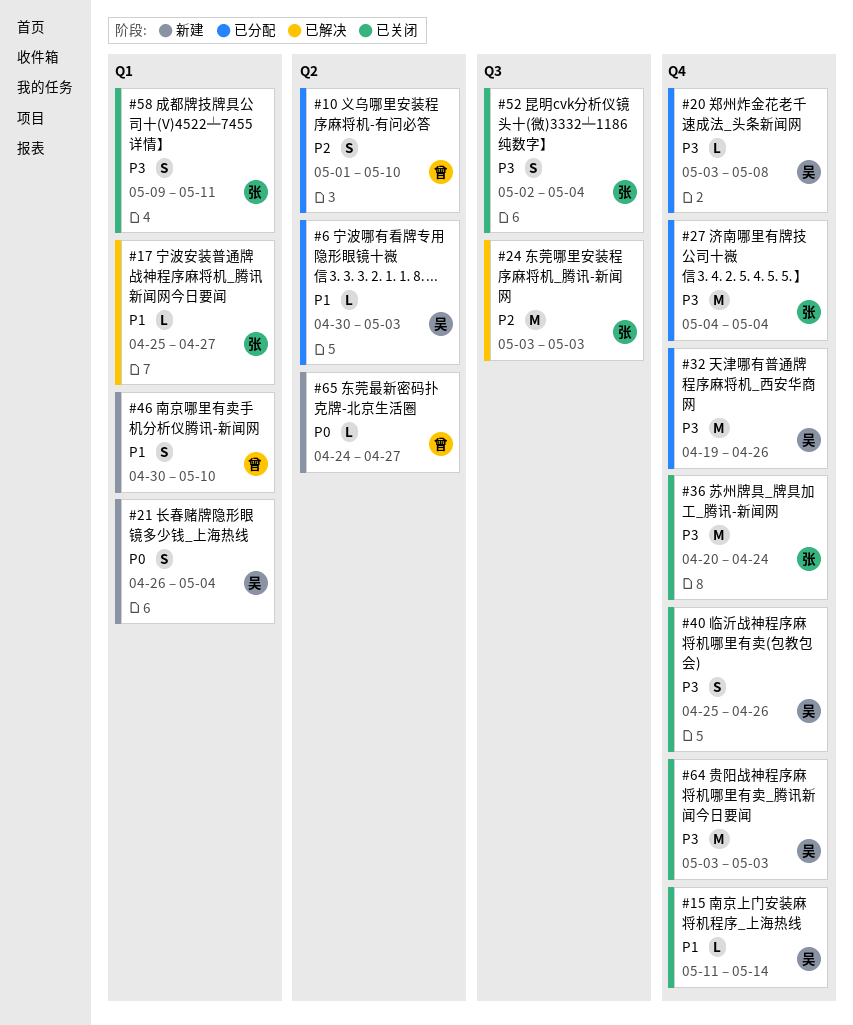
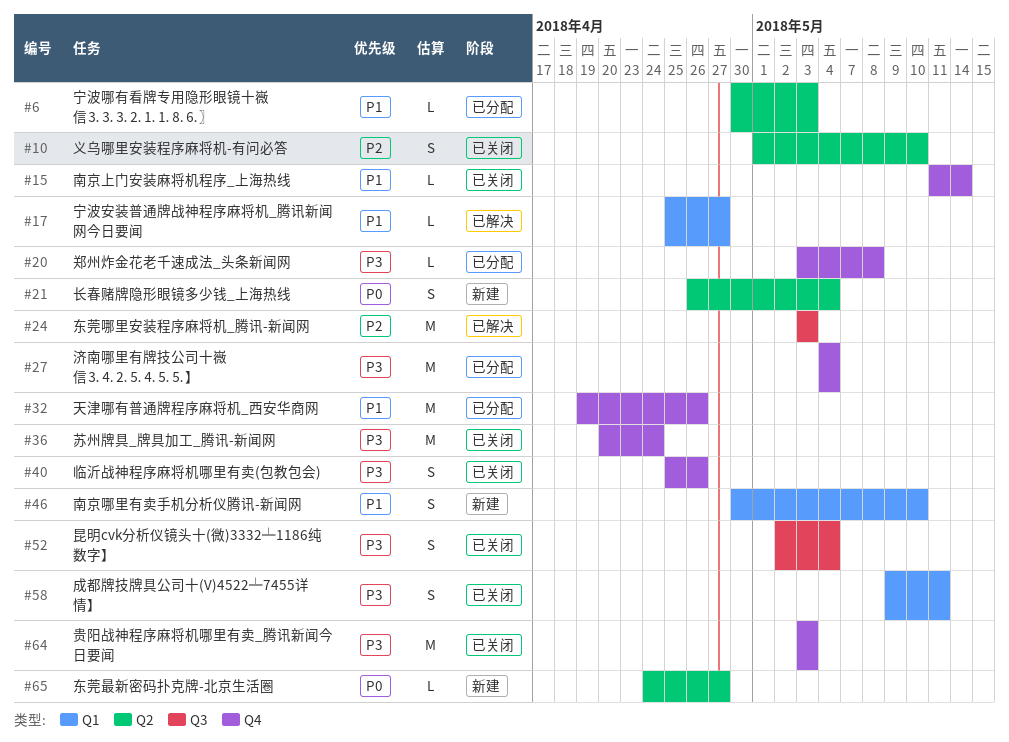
#10, status: 已分配 -> 已关闭
#21, label: Q1 -> Q2
#32, priority: P3 -> P1

